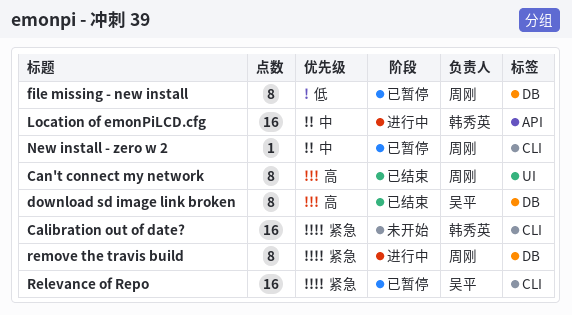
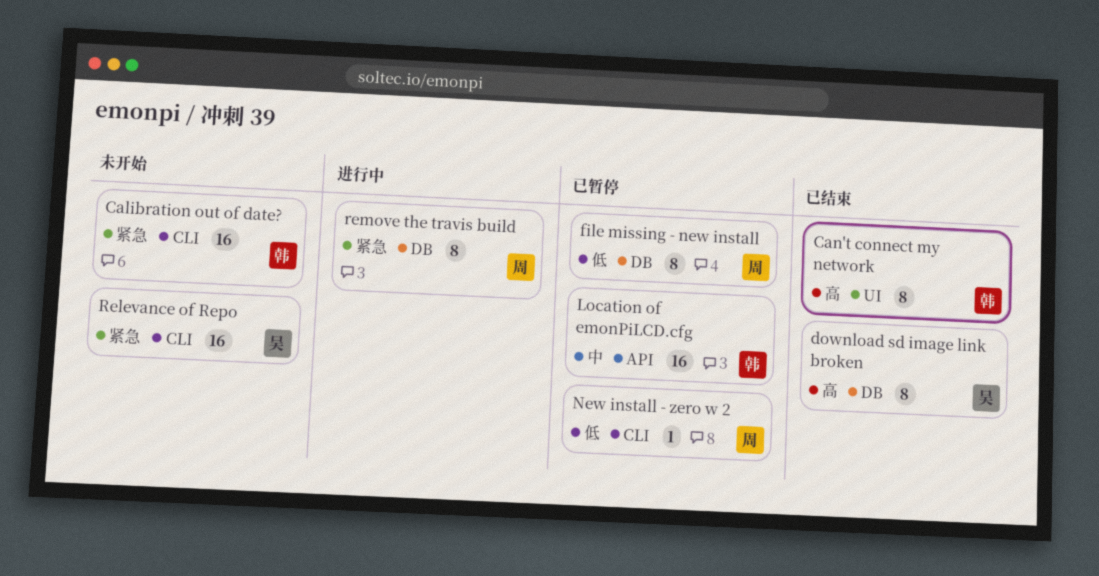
Can't connect my network, owner: 周刚 -> 韩秀英
Location of emonPiLCD.cfg, status: 进行中 -> 已暂停
New install - zero w 2, priority: 中 -> 低
Relevance of Repo, status: 已暂停 -> 未开始

